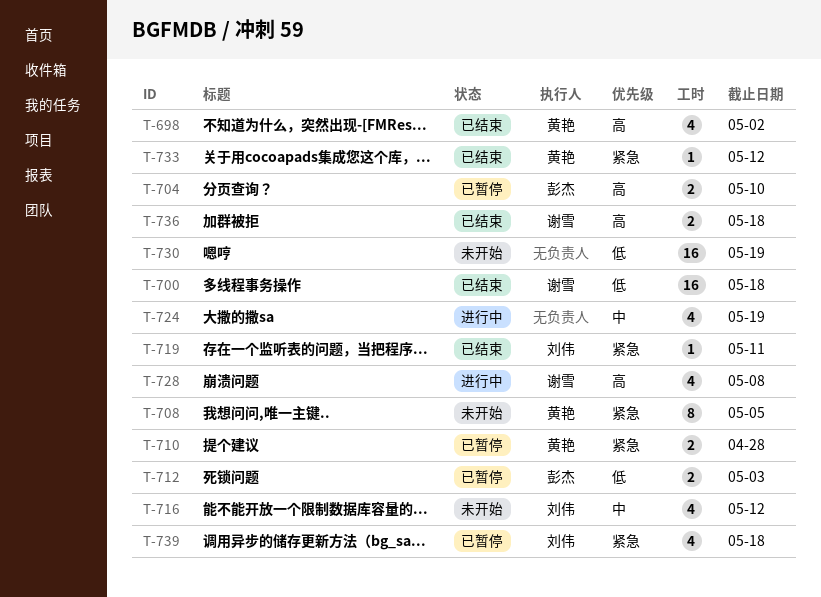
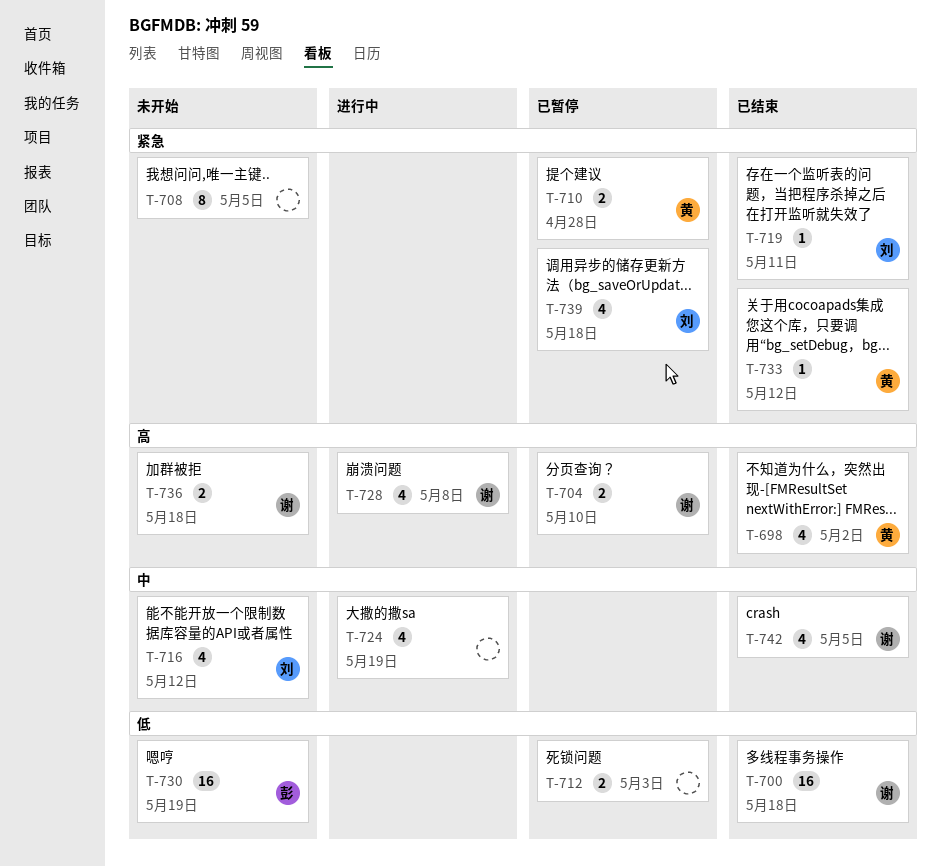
T-704, owner: 彭杰 -> 谢雪
T-708, owner: 黄艳 -> none
T-712, owner: 彭杰 -> none
T-730, owner: none -> 彭杰
T-736, status: 已结束 -> 未开始
T-742: none -> present

